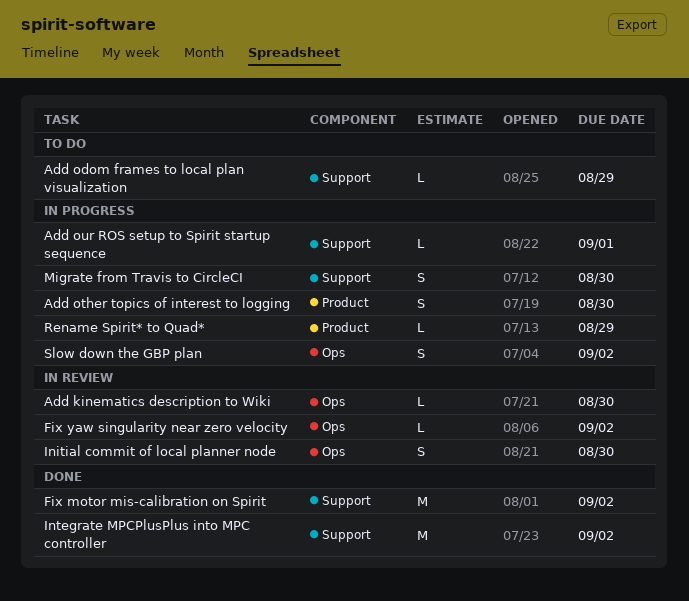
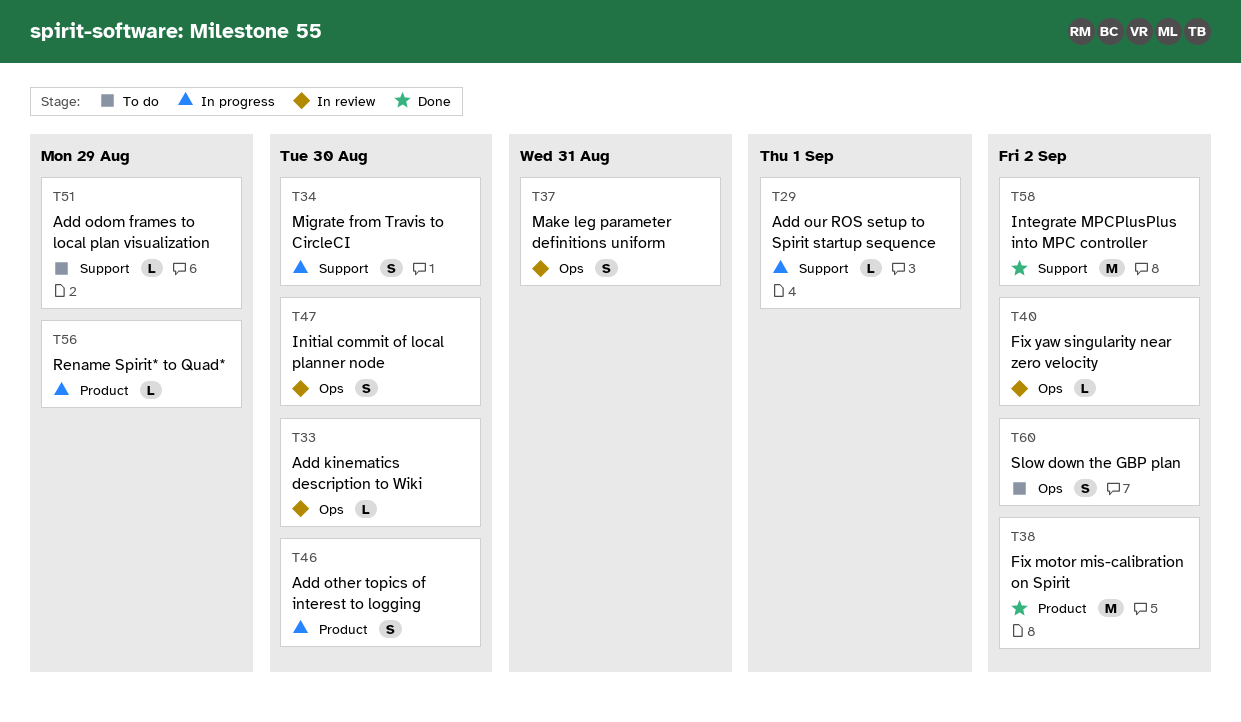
Fix motor mis-calibration on Spirit, label: Support -> Product
Make leg parameter definitions uniform: none -> present
Slow down the GBP plan, status: In progress -> To do

